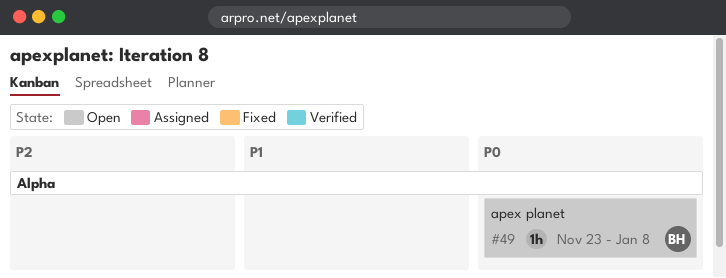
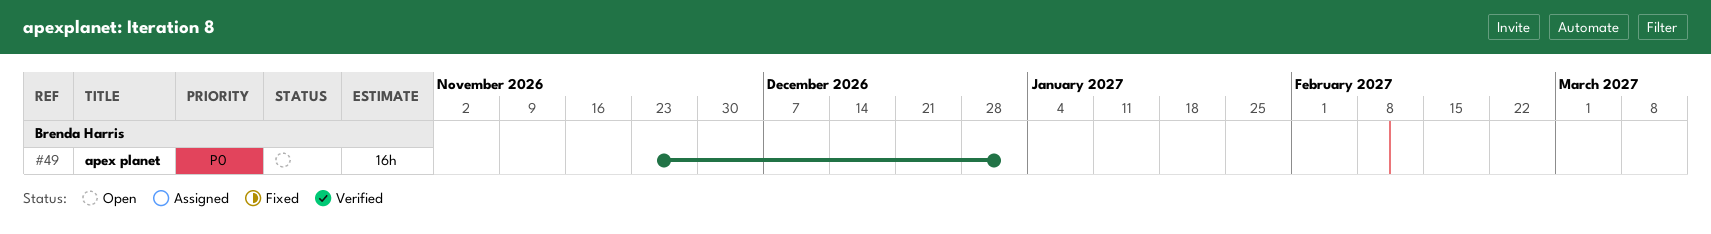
#49, estimate: 1h -> 16h
#49, due: Jan 8 -> Jan 1

